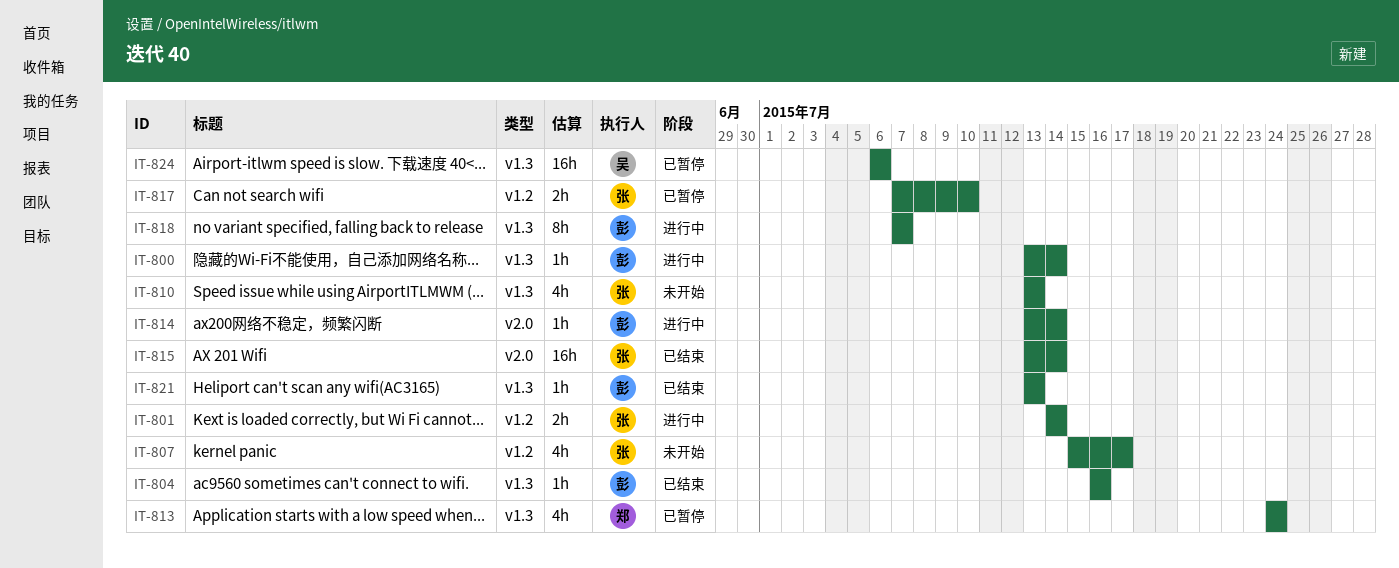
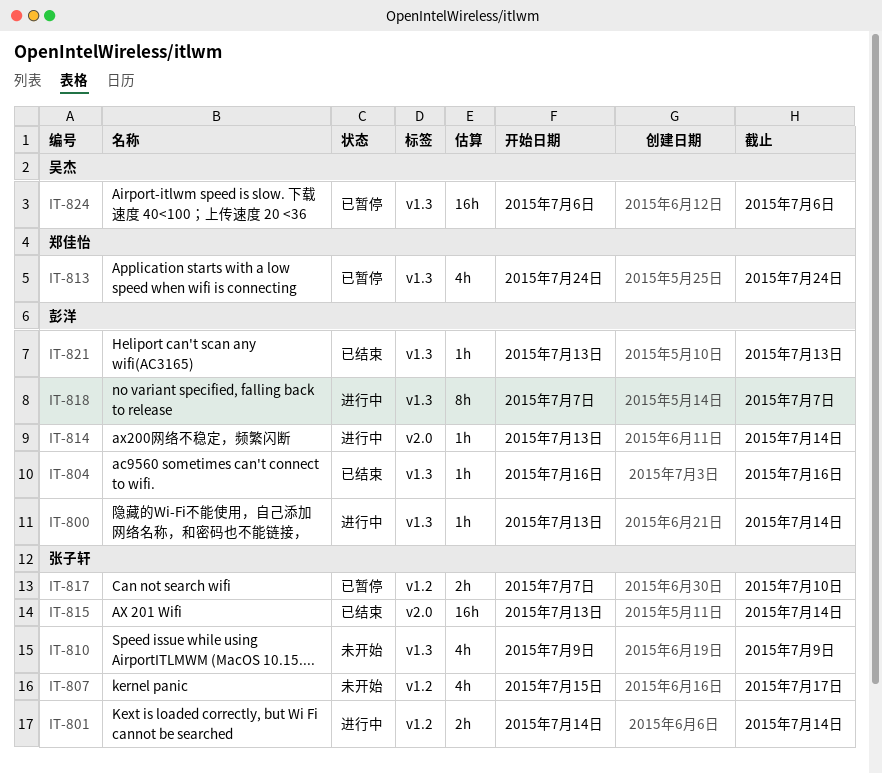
IT-810, start: Jul 13 -> Jul 9
IT-810, due: Jul 13 -> Jul 9

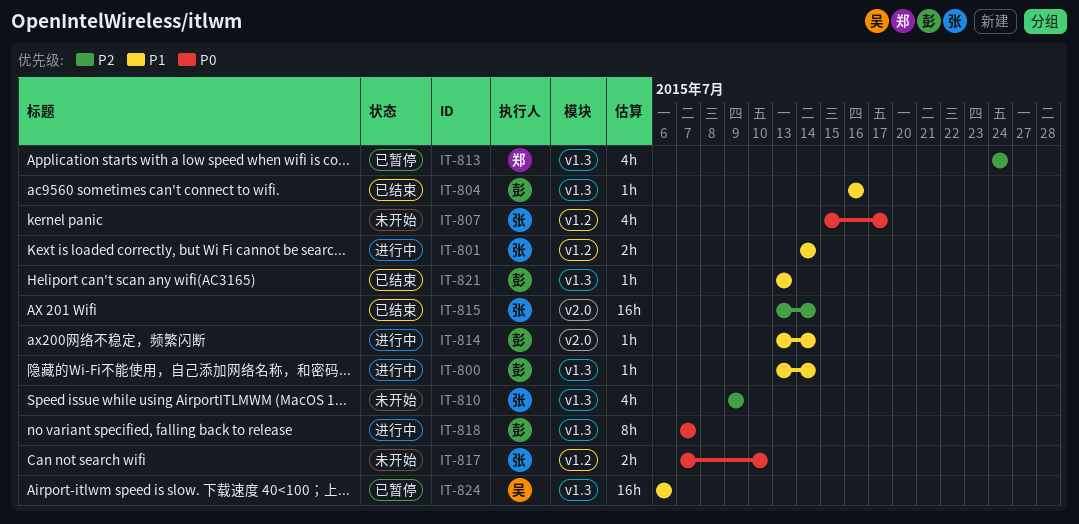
IT-817, status: 已暂停 -> 未开始

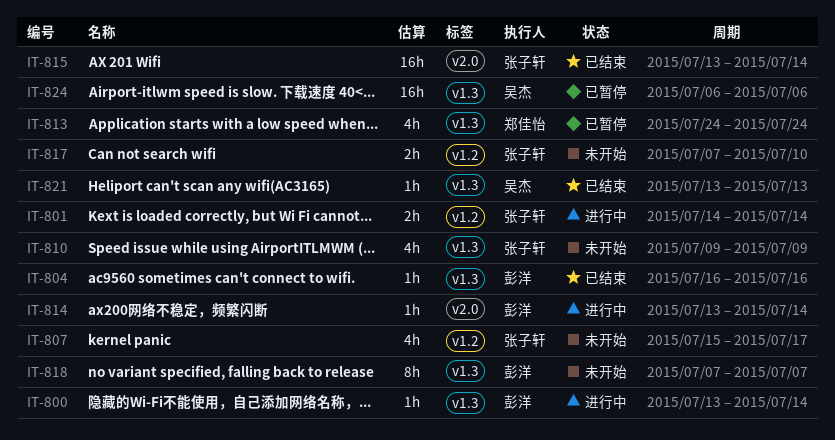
IT-818, status: 进行中 -> 未开始
IT-821, owner: 彭洋 -> 吴杰

